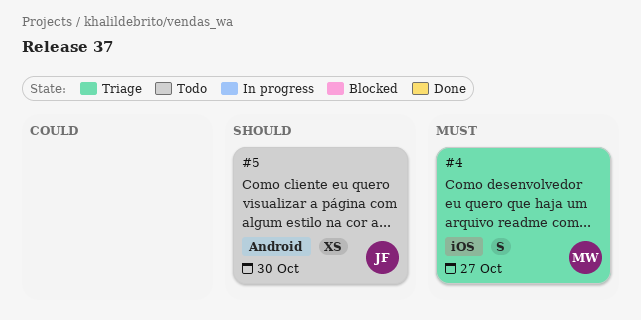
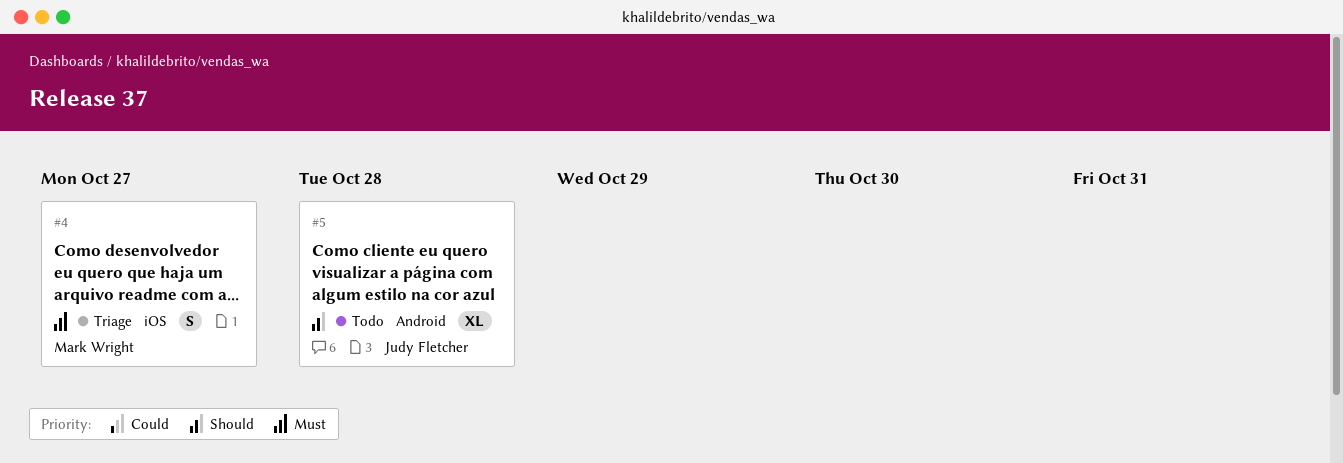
#5, estimate: XS -> XL
#5, due: Oct 30 -> Oct 28

